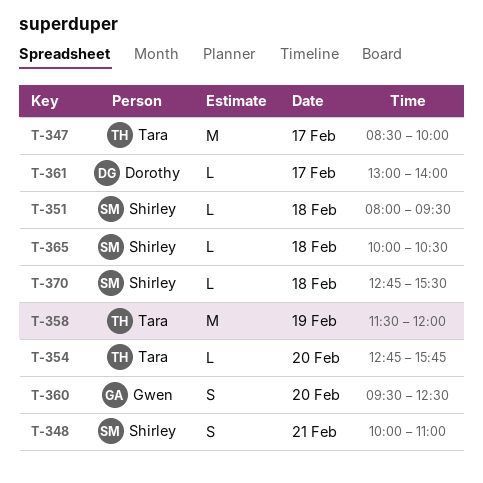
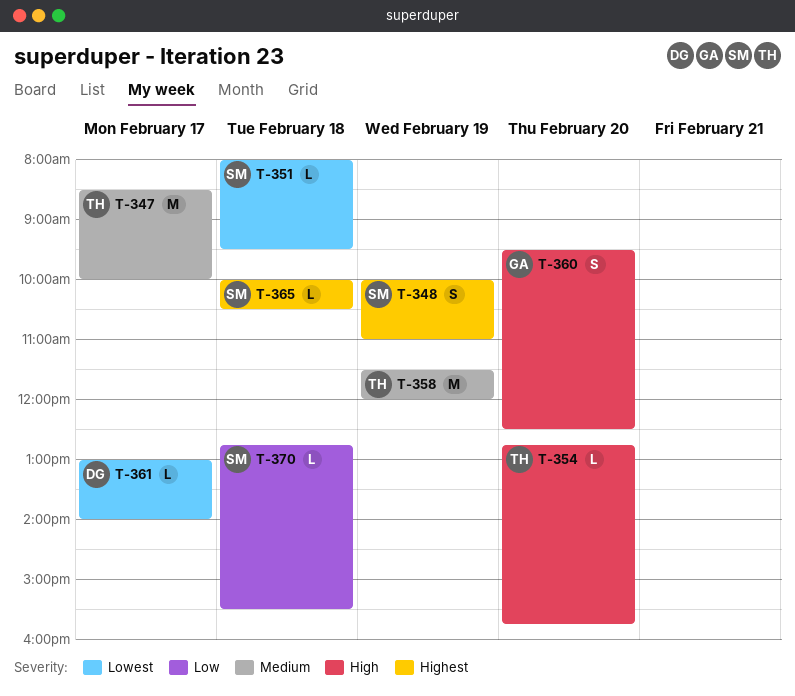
T-348, day: Feb 21 -> Feb 19

